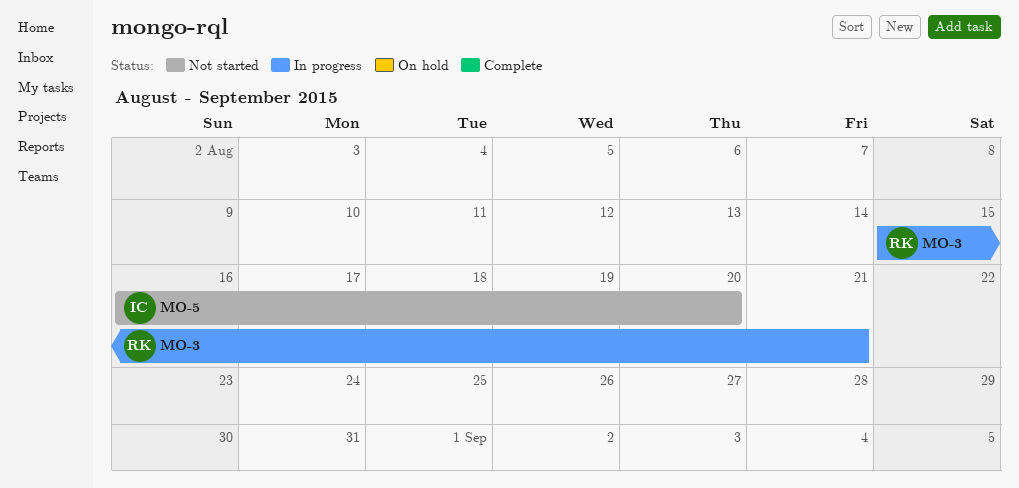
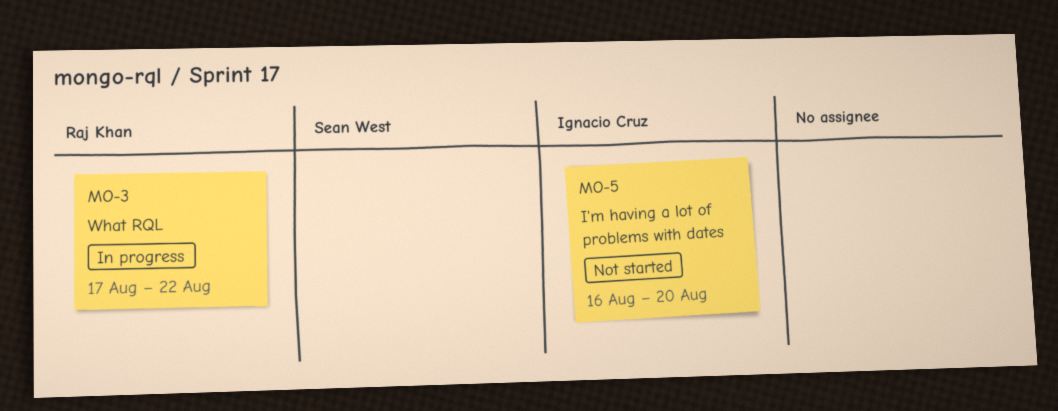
MO-3, start: Aug 15 -> Aug 17
MO-3, due: Aug 21 -> Aug 22

